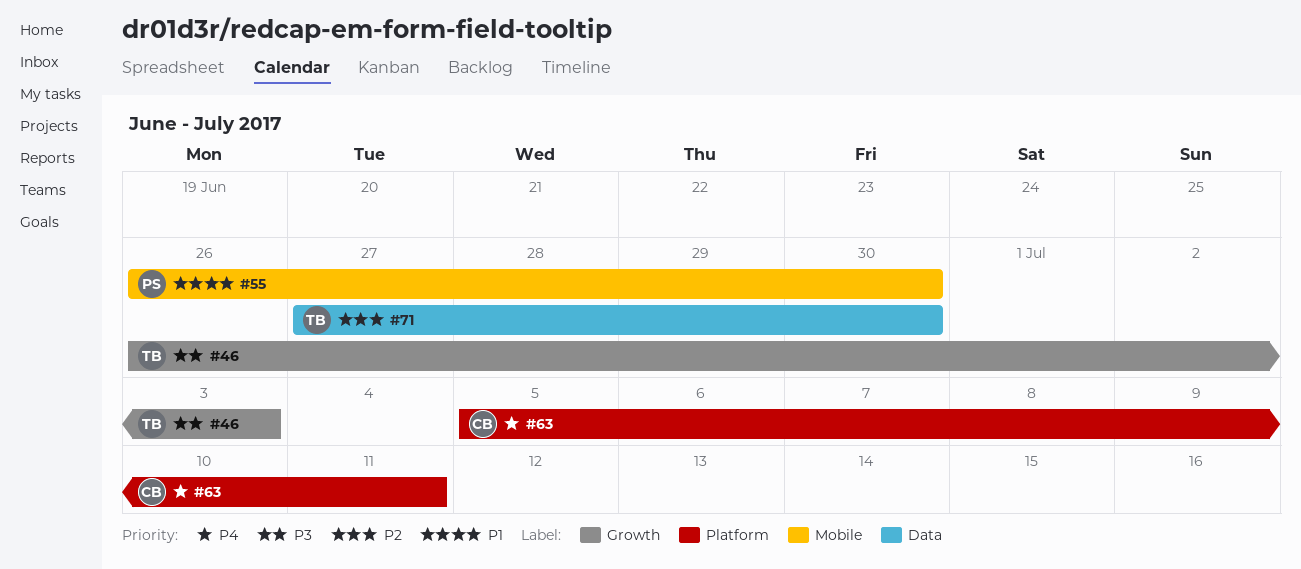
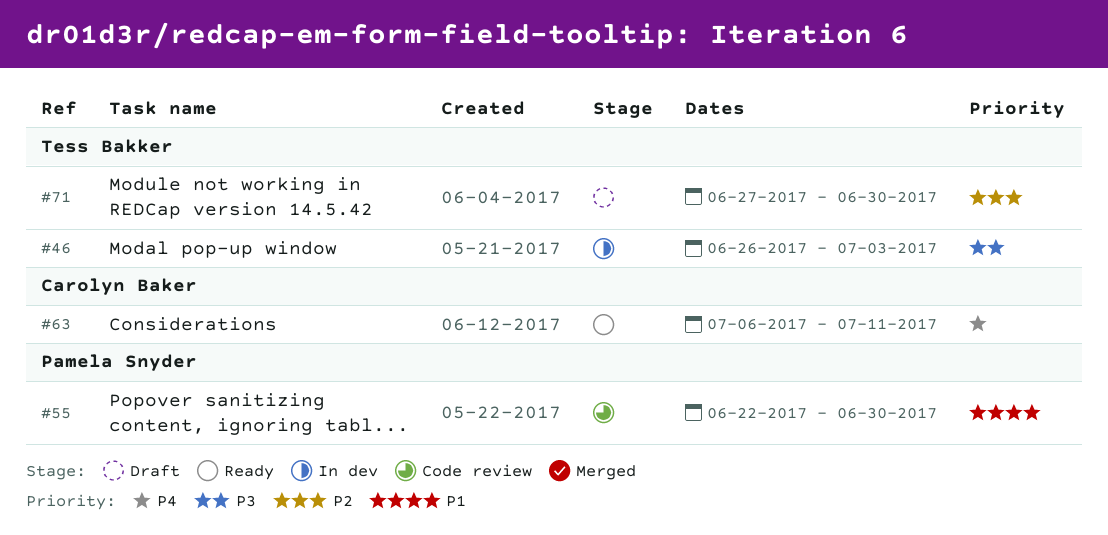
#55, start: Jun 26 -> Jun 22
#63, start: Jul 5 -> Jul 6

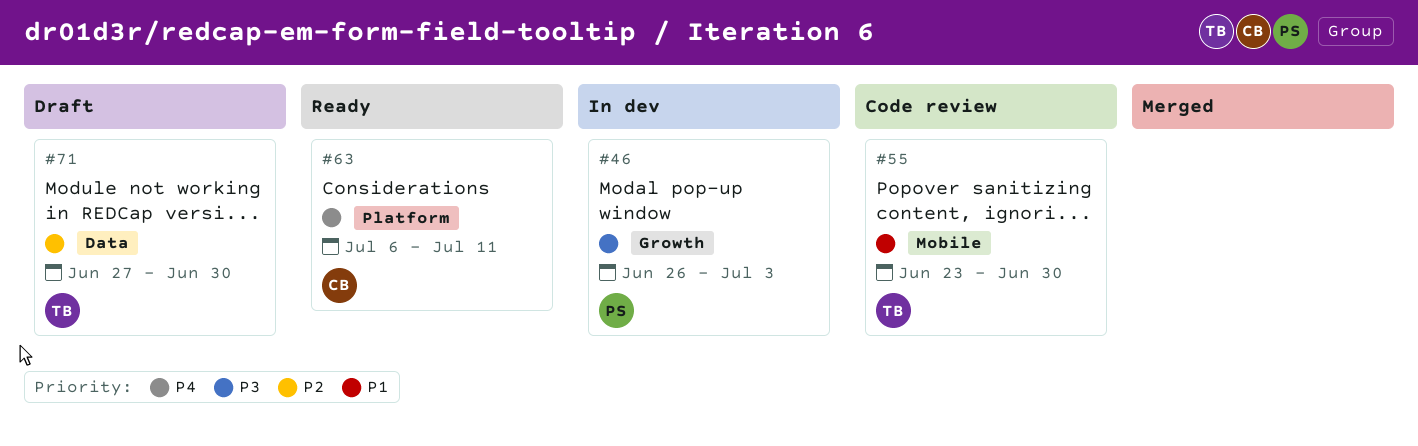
#46, owner: Tess Bakker -> Pamela Snyder
#55, owner: Pamela Snyder -> Tess Bakker
#55, start: Jun 22 -> Jun 23

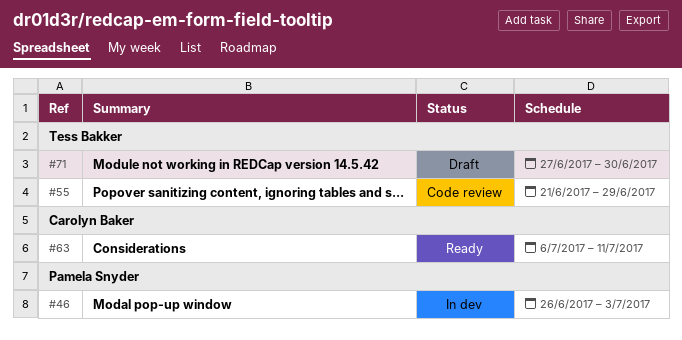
#55, start: Jun 23 -> Jun 21
#55, due: Jun 30 -> Jun 29

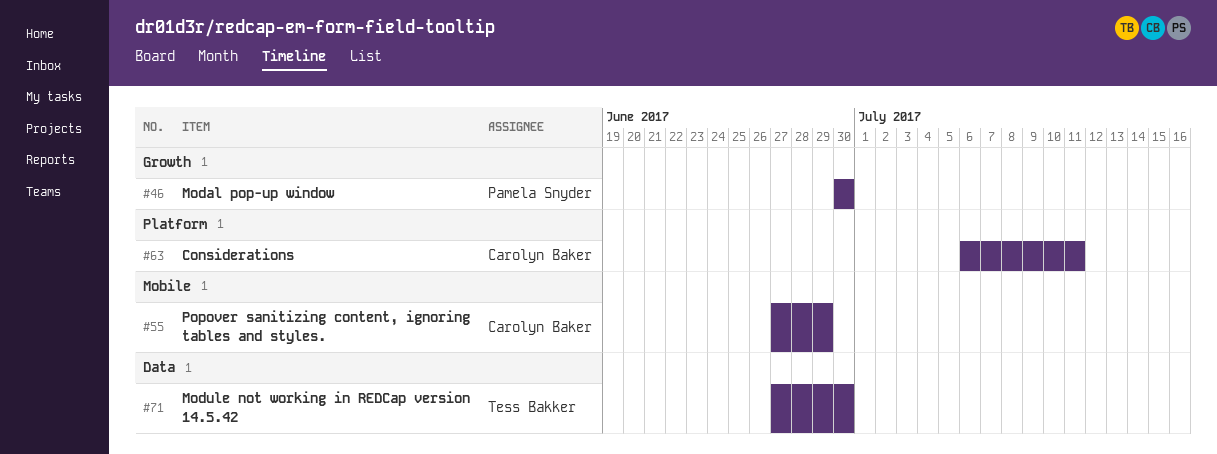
#46, start: Jun 26 -> Jun 30
#46, due: Jul 3 -> Jun 30
#55, owner: Tess Bakker -> Carolyn Baker
#55, start: Jun 21 -> Jun 27

